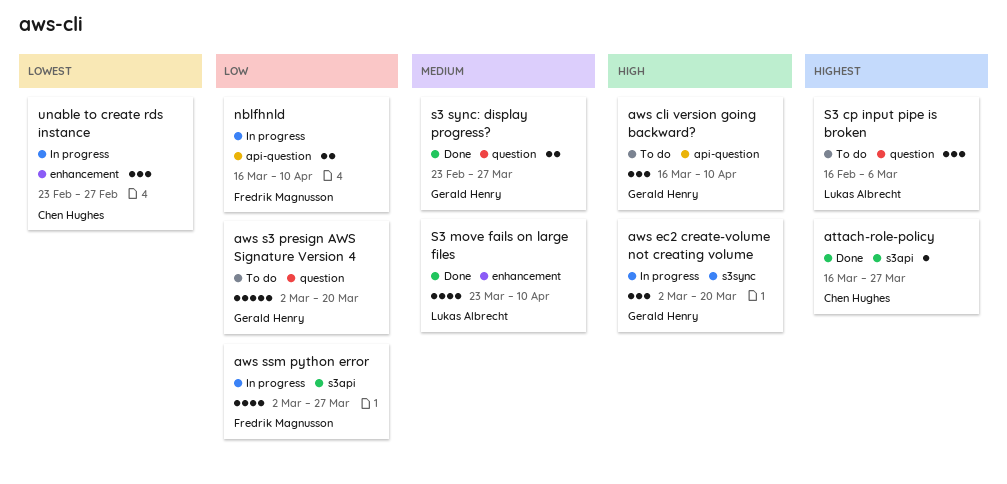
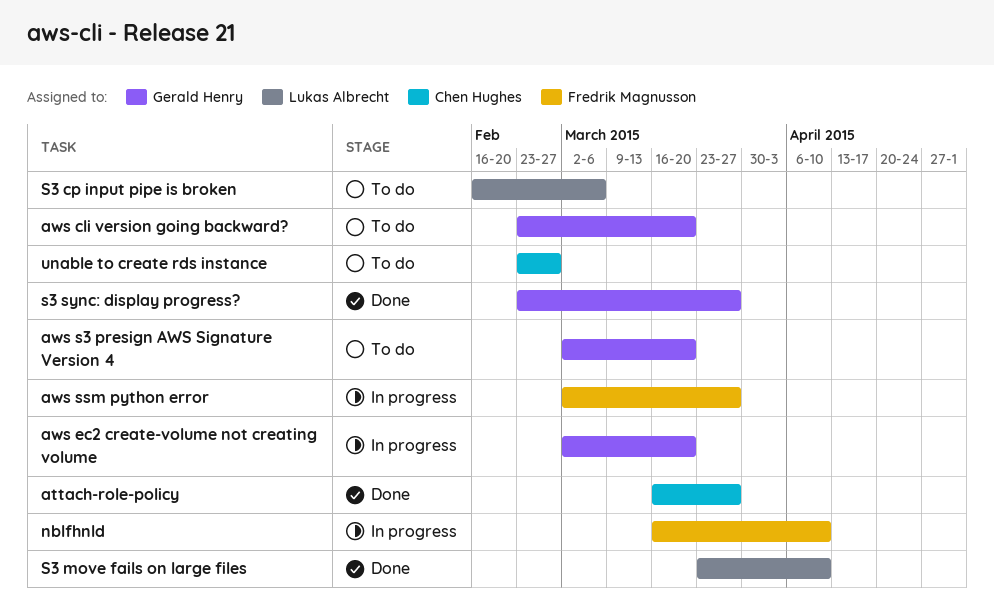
aws cli version going backward?, start: Mar 16 -> Feb 23
aws cli version going backward?, due: Apr 10 -> Mar 20
unable to create rds instance, status: In progress -> To do

